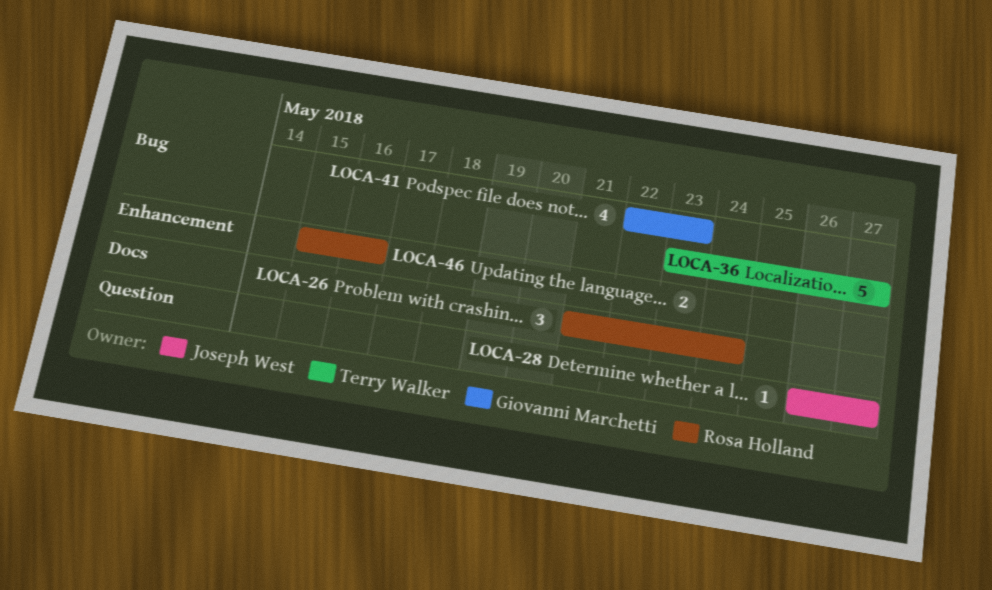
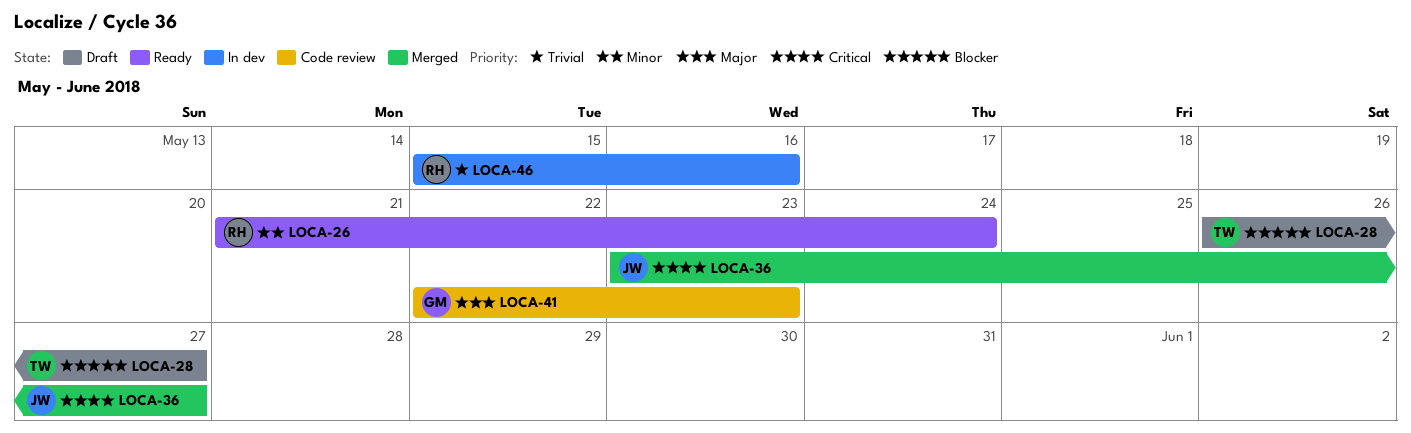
LOCA-28, owner: Joseph West -> Terry Walker
LOCA-36, owner: Terry Walker -> Joseph West

